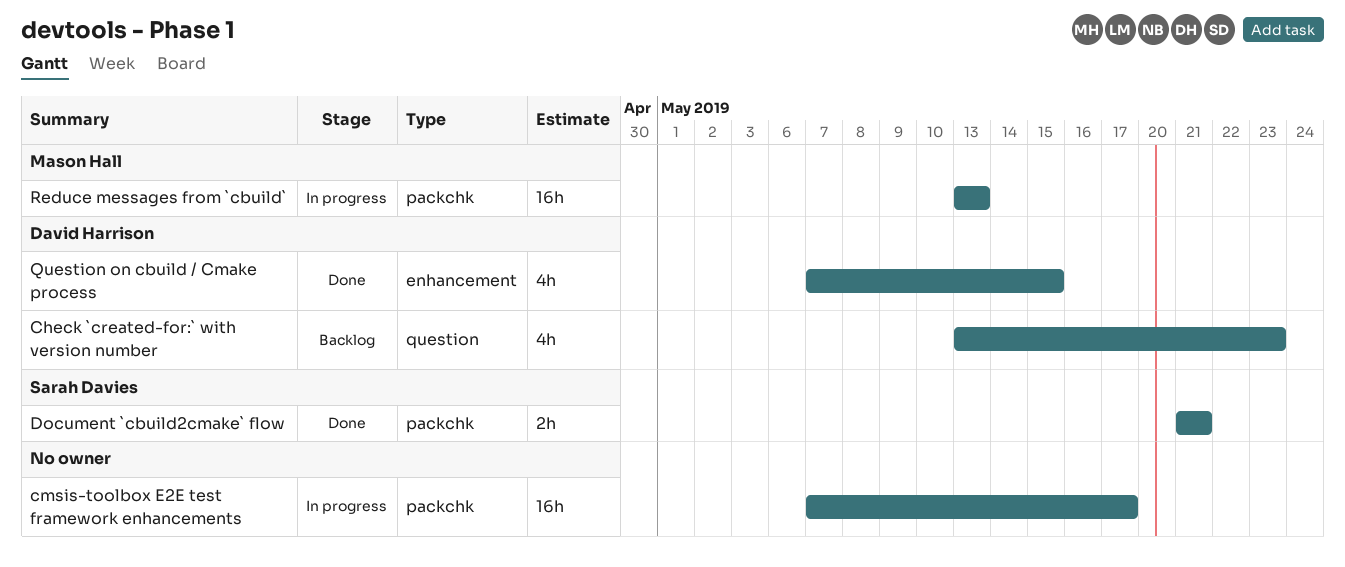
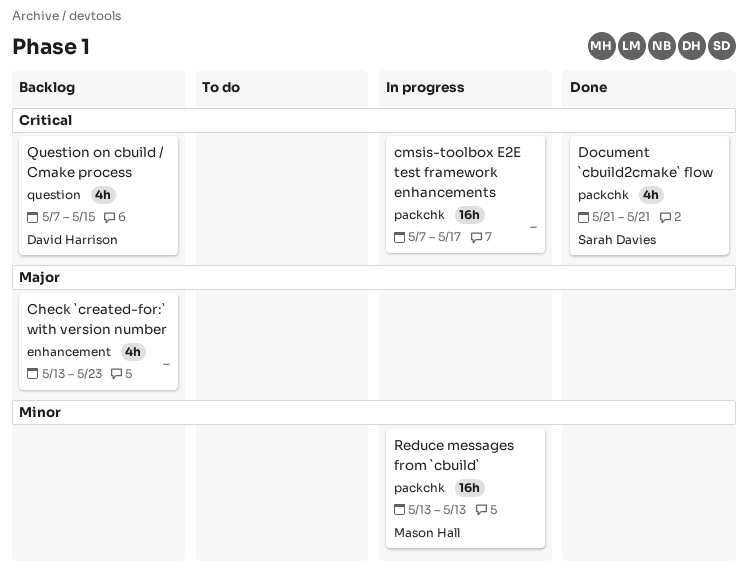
Check `created-for:` with version number, owner: David Harrison -> none
Check `created-for:` with version number, label: question -> enhancement
Document `cbuild2cmake` flow, estimate: 2h -> 4h
Question on cbuild / Cmake process, status: Done -> Backlog
Question on cbuild / Cmake process, label: enhancement -> question

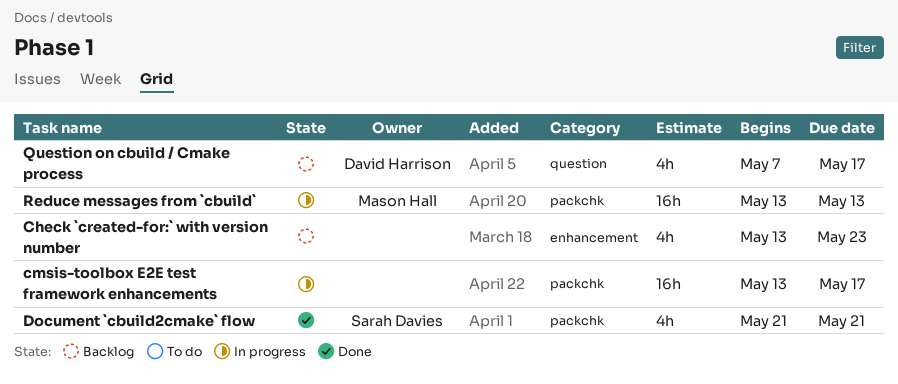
cmsis-toolbox E2E test framework enhancements, start: May 7 -> May 13
Question on cbuild / Cmake process, due: May 15 -> May 17

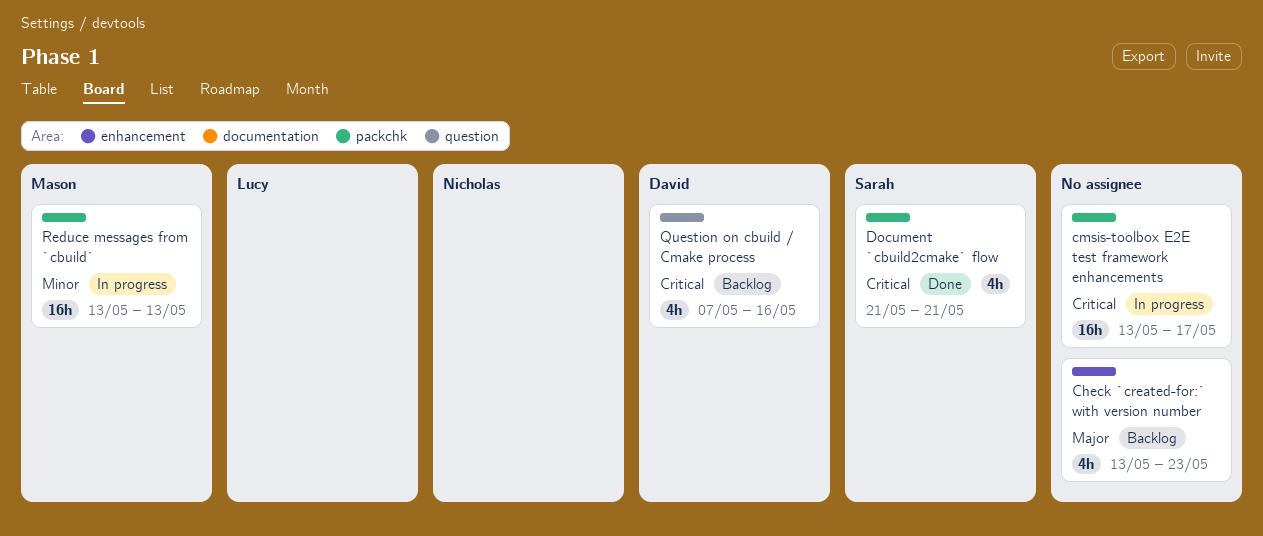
Question on cbuild / Cmake process, due: May 17 -> May 16

